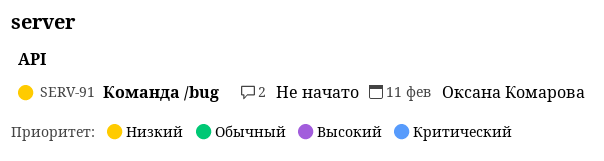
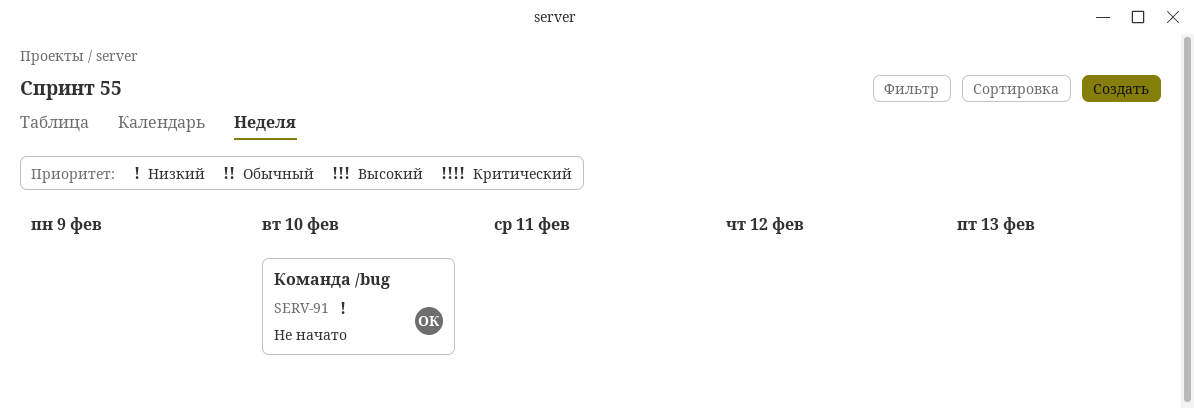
SERV-91, due: Feb 11 -> Feb 10

